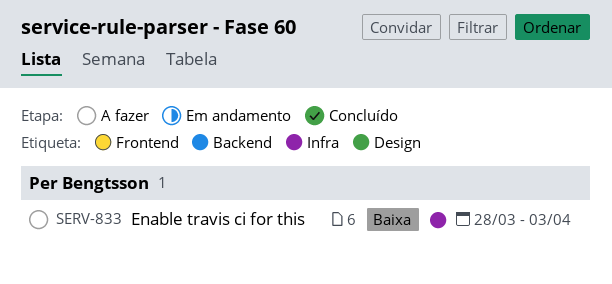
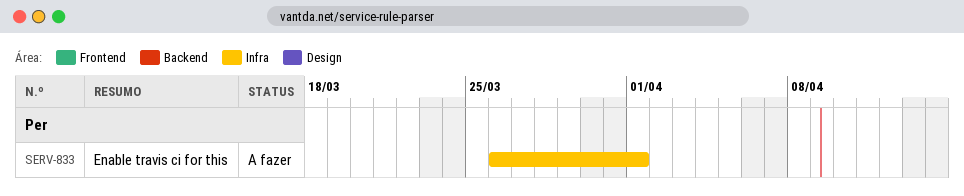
SERV-833, start: Mar 28 -> Mar 26
SERV-833, due: Apr 3 -> Apr 1

